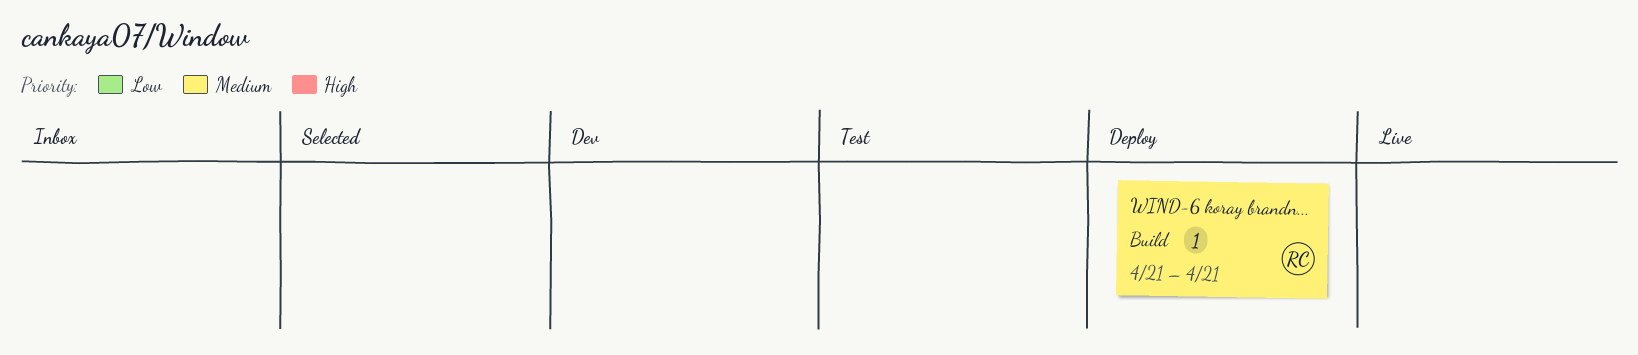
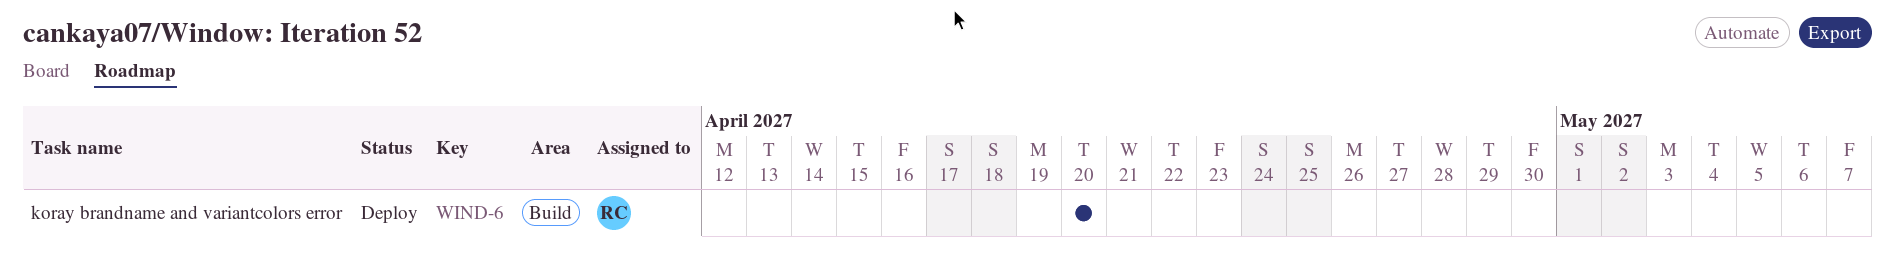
WIND-6, start: Apr 21 -> Apr 20
WIND-6, due: Apr 21 -> Apr 20

